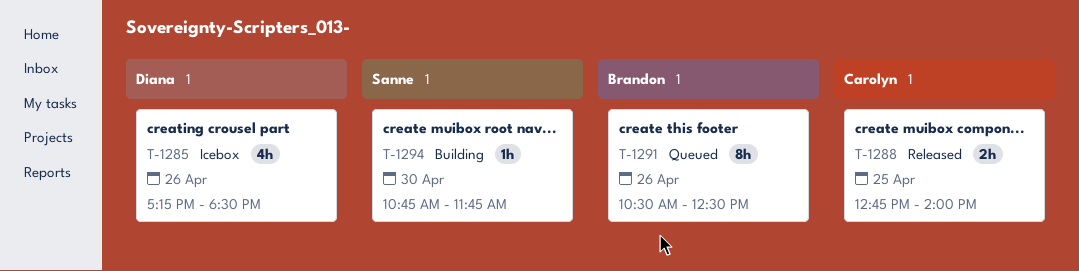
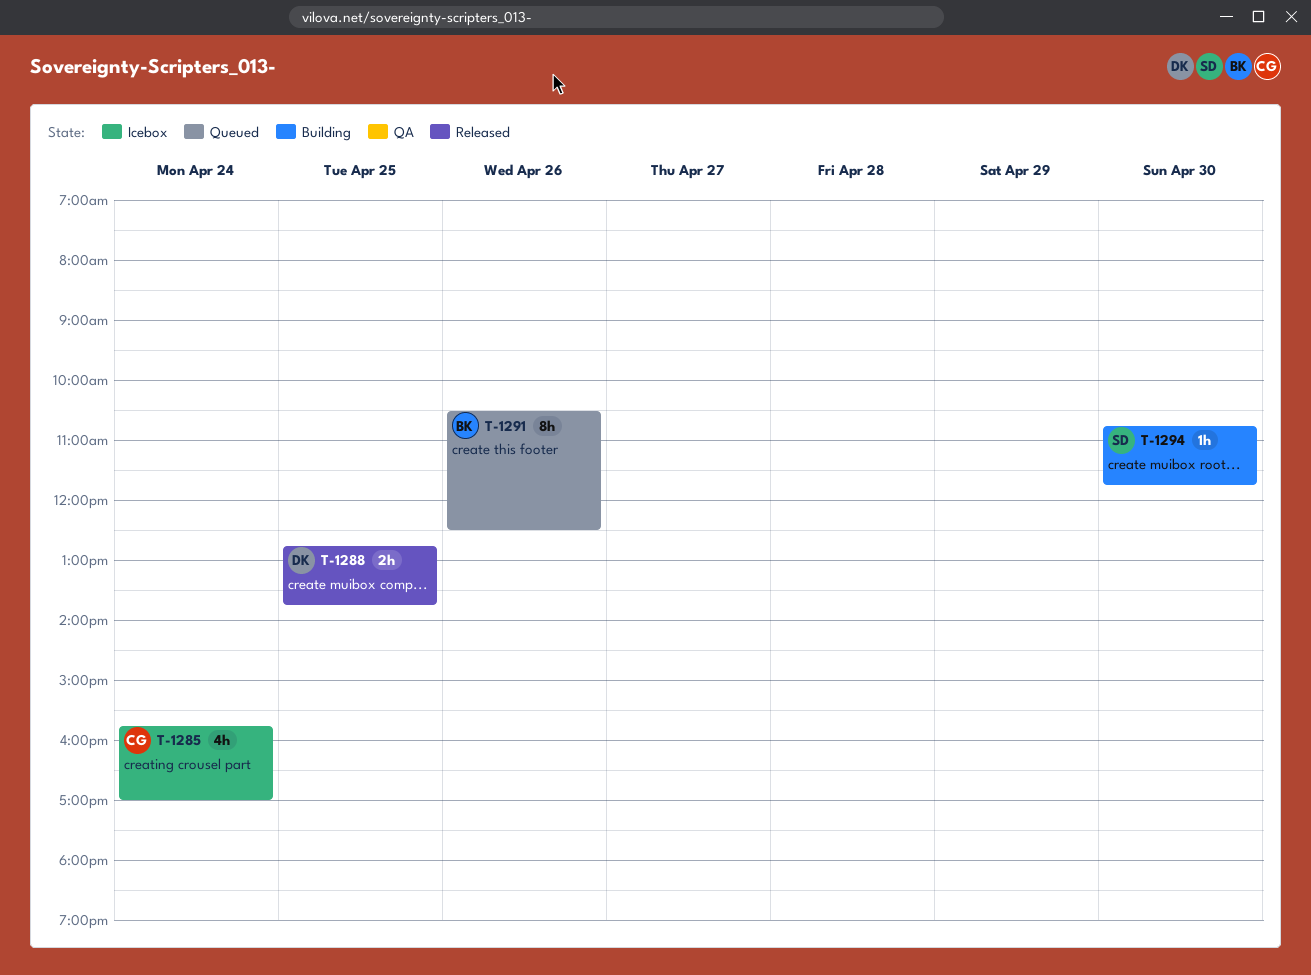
T-1285, owner: Diana -> Carolyn
T-1285, day: Apr 26 -> Apr 24
T-1285, begins: 17:15 -> 15:45
T-1285, ends: 18:30 -> 17:00
T-1288, owner: Carolyn -> Diana
T-1288, ends: 14:00 -> 13:45

